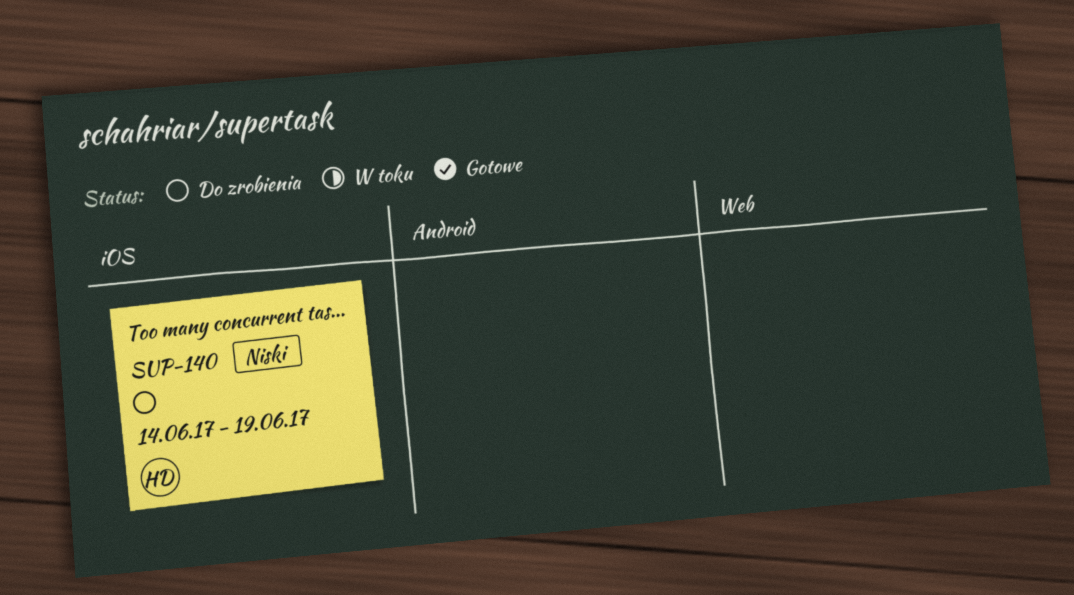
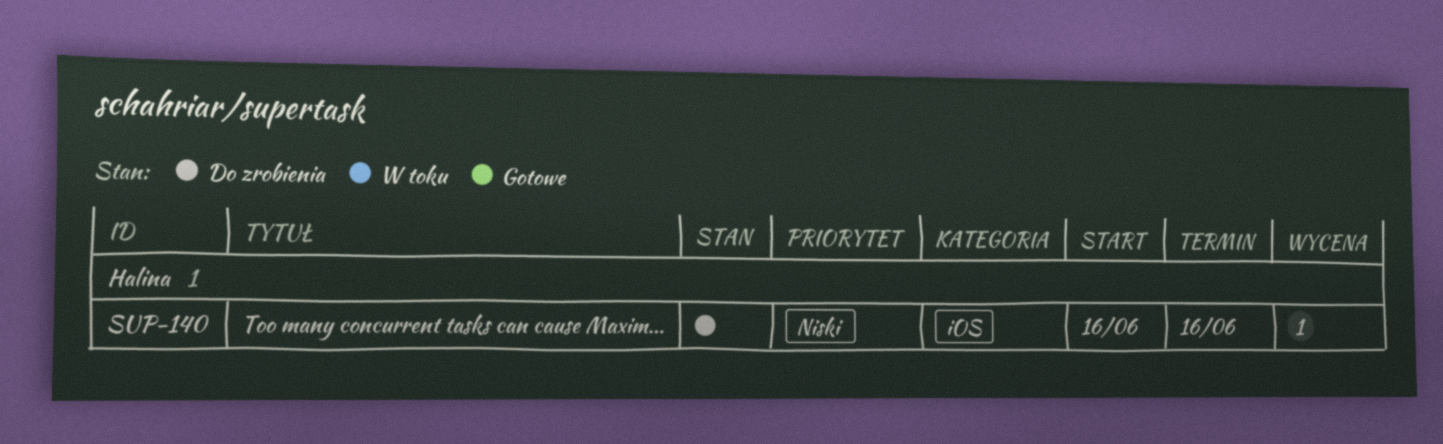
SUP-140, start: Jun 14 -> Jun 16
SUP-140, due: Jun 19 -> Jun 16

